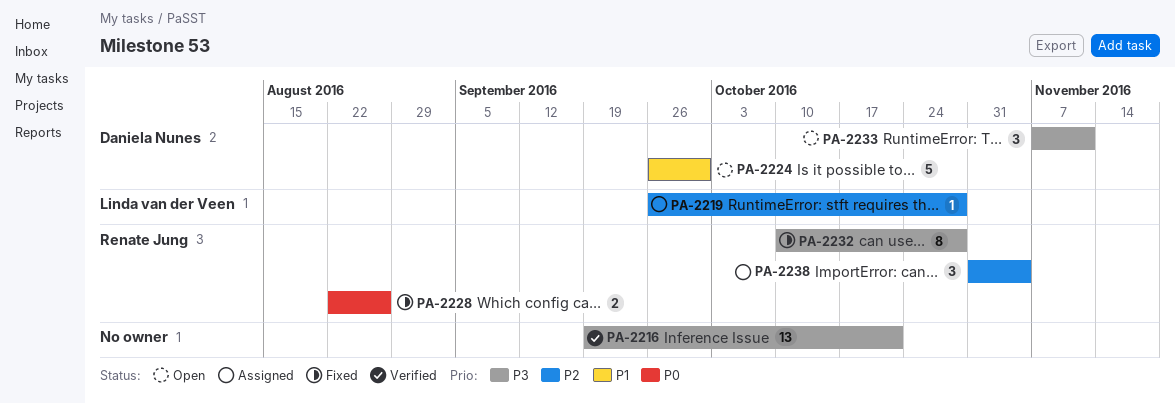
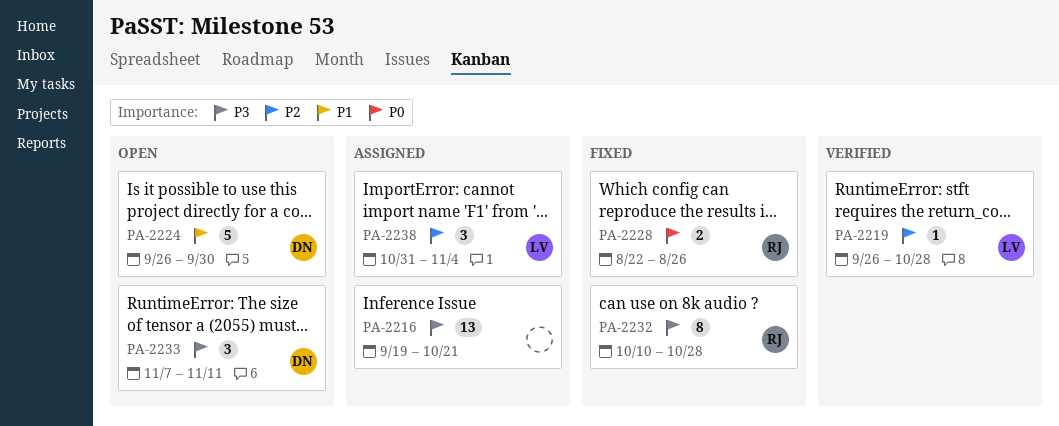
PA-2216, status: Verified -> Assigned
PA-2219, status: Assigned -> Verified
PA-2238, owner: Renate Jung -> Linda van der Veen

